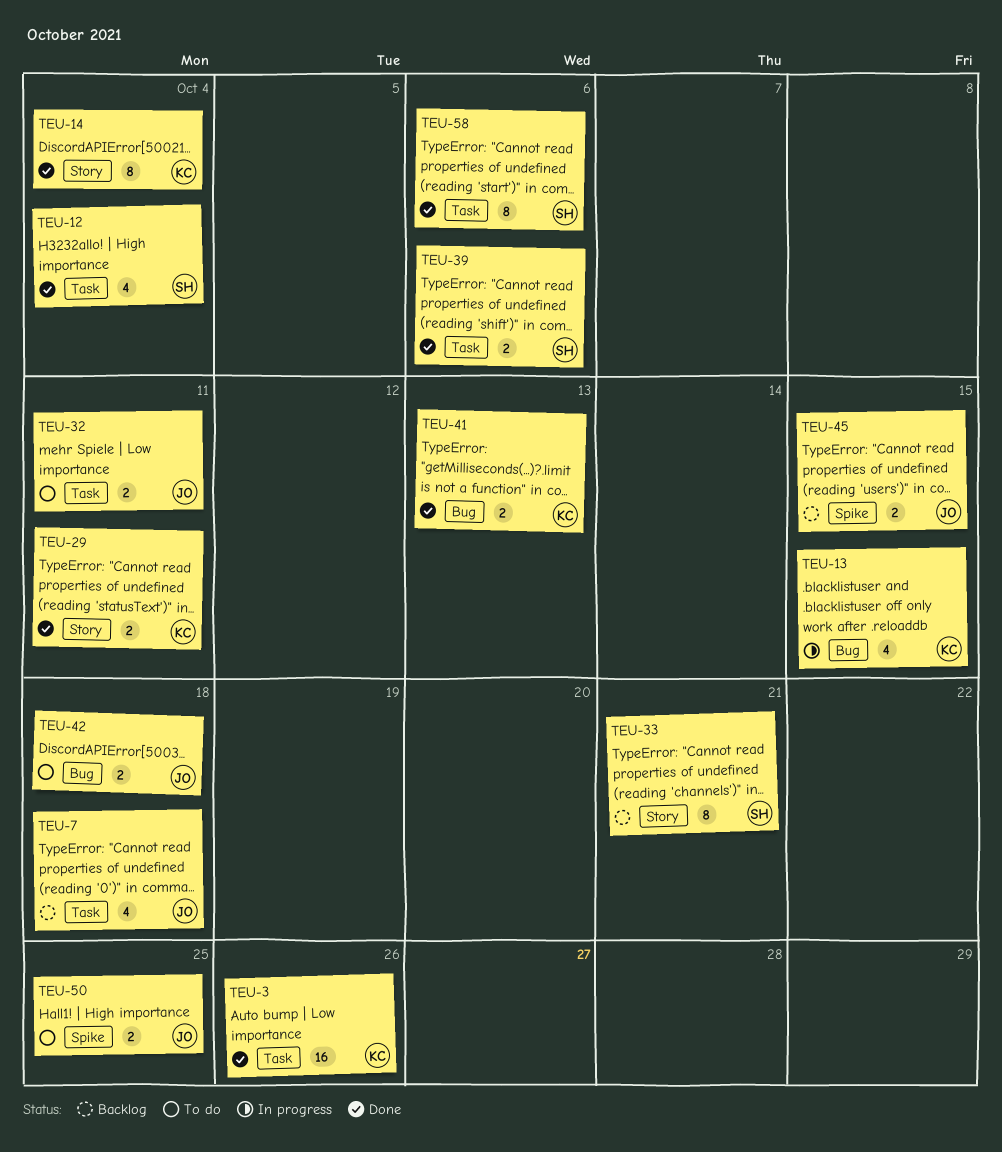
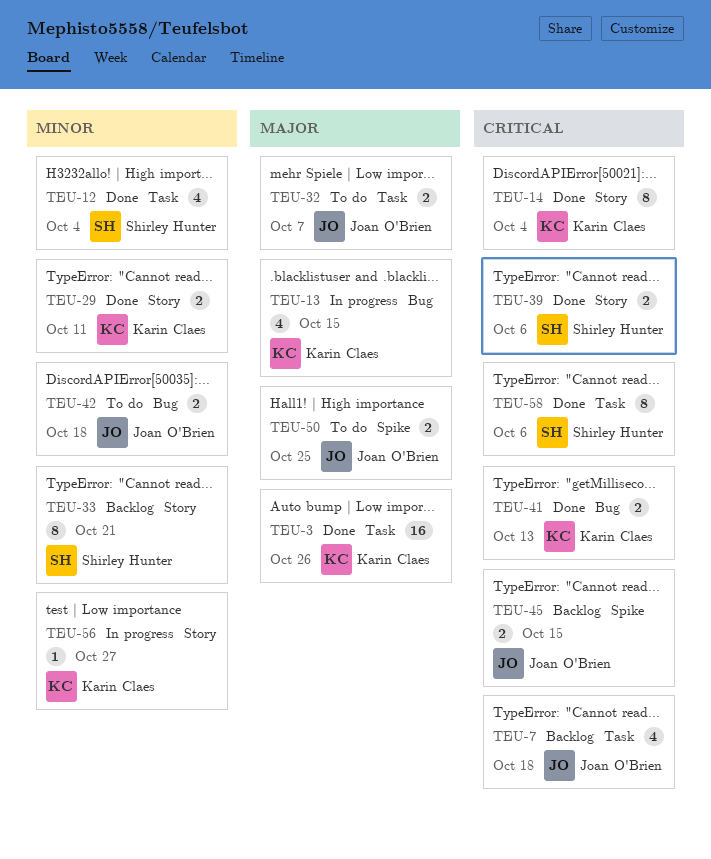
TEU-32, due: Oct 11 -> Oct 7
TEU-39, label: Task -> Story
TEU-56: none -> present

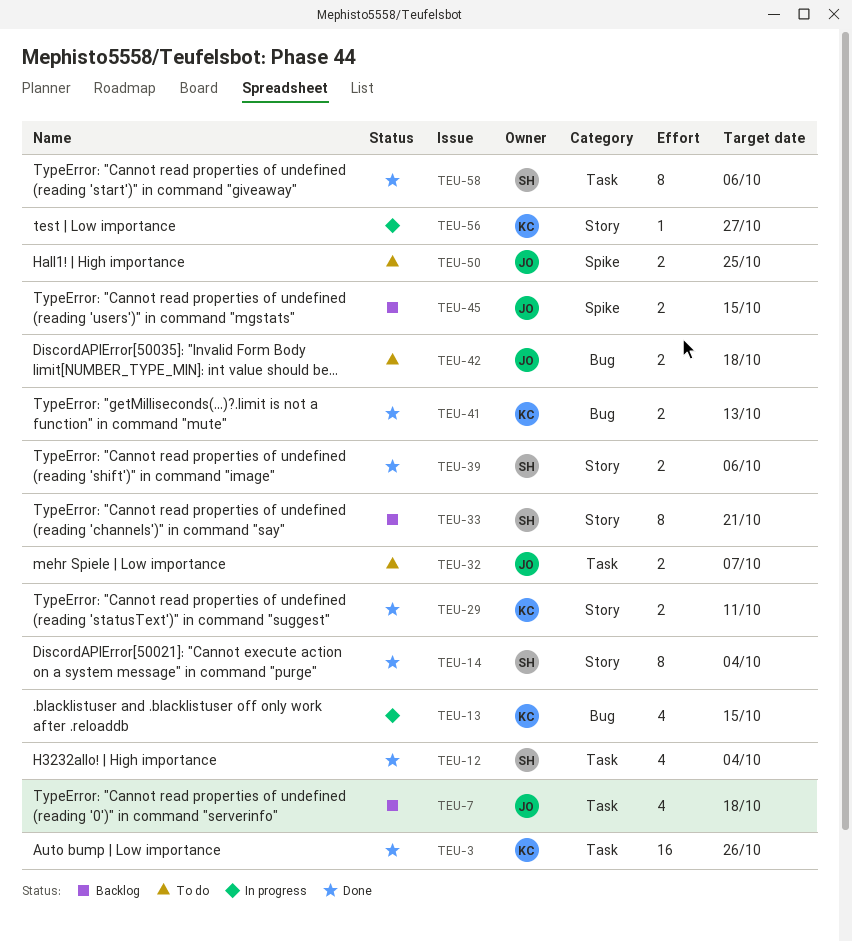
TEU-14, owner: Karin Claes -> Shirley Hunter

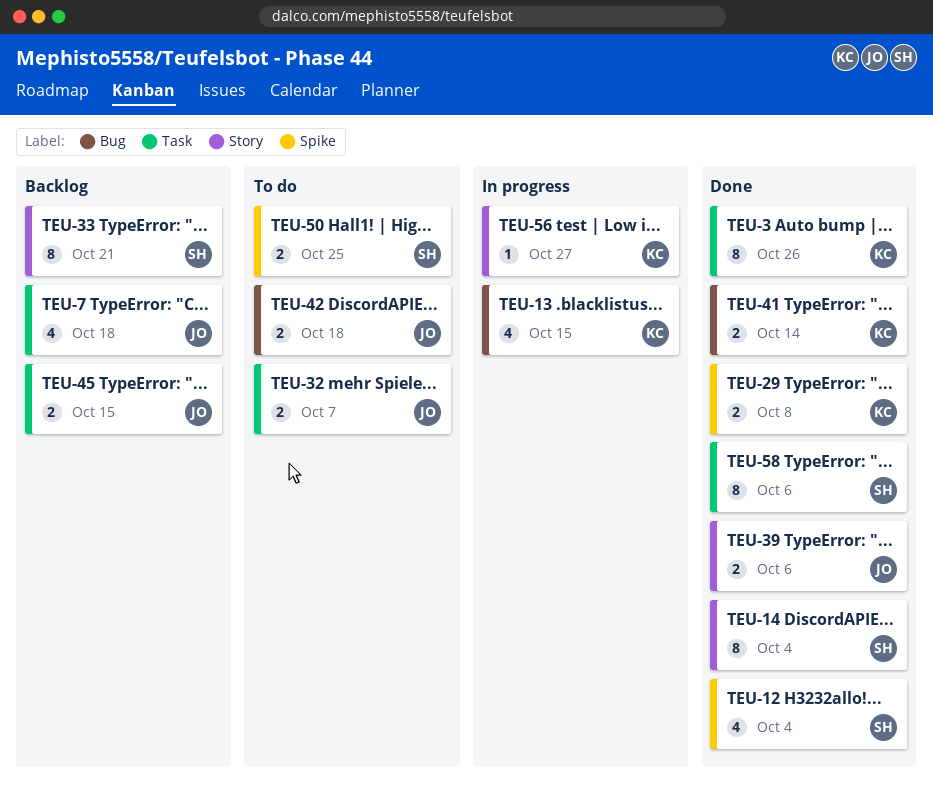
TEU-3, estimate: 16 -> 8
TEU-12, label: Task -> Spike
TEU-29, label: Story -> Spike
TEU-29, due: Oct 11 -> Oct 8
TEU-39, owner: SH -> JO
TEU-41, due: Oct 13 -> Oct 14
TEU-45, label: Spike -> Task
TEU-50, owner: JO -> SH

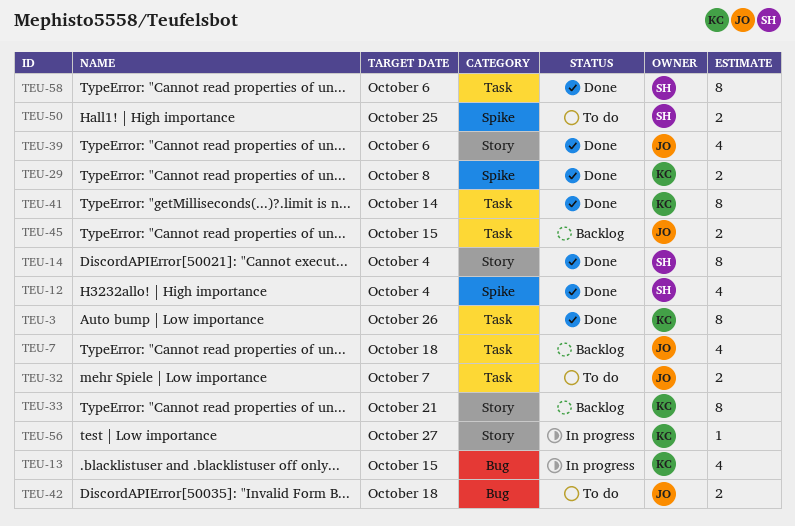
TEU-33, owner: SH -> KC
TEU-39, estimate: 2 -> 4
TEU-41, label: Bug -> Task
TEU-41, estimate: 2 -> 8

